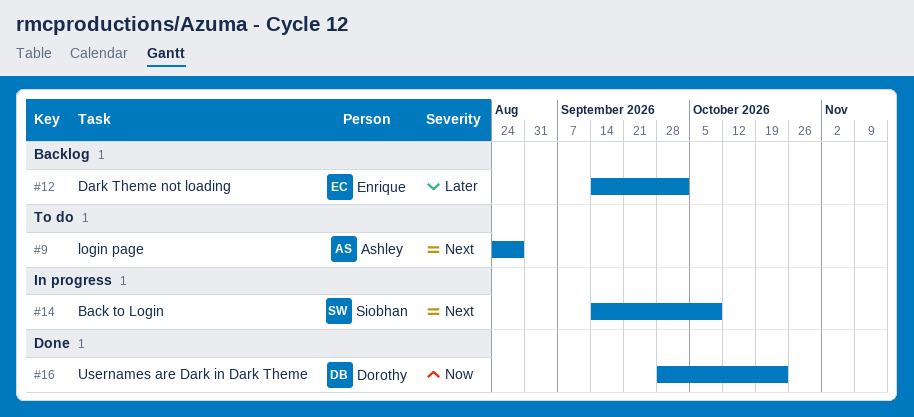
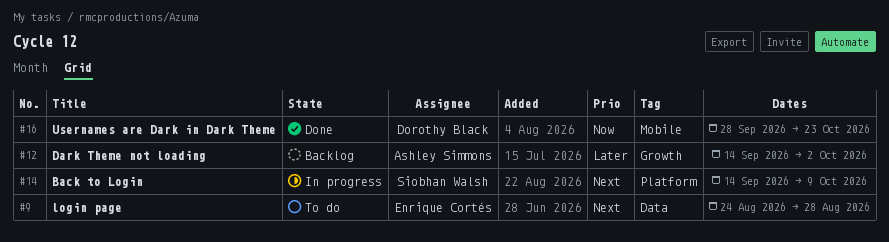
#9, owner: Ashley Simmons -> Enrique Cortés
#12, owner: Enrique Cortés -> Ashley Simmons

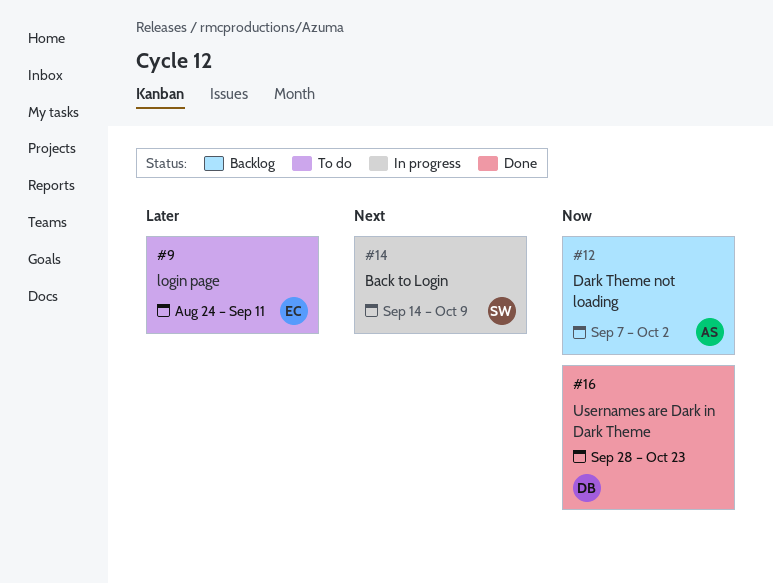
#9, priority: Next -> Later
#9, due: Aug 28 -> Sep 11
#12, priority: Later -> Now
#12, start: Sep 14 -> Sep 7

